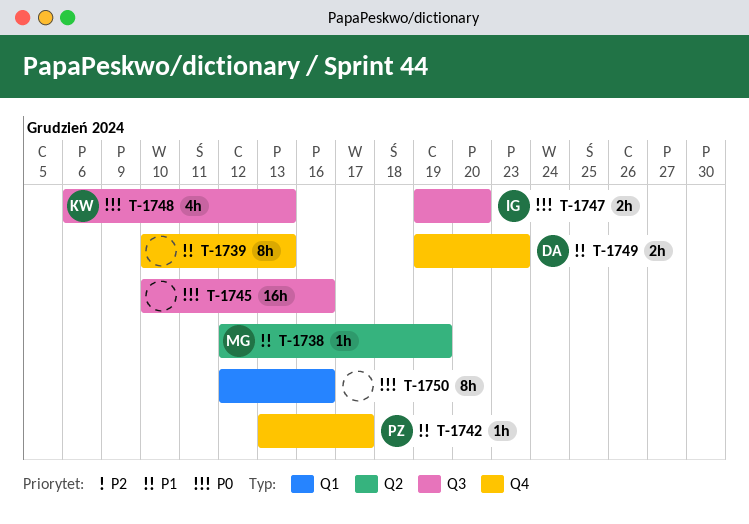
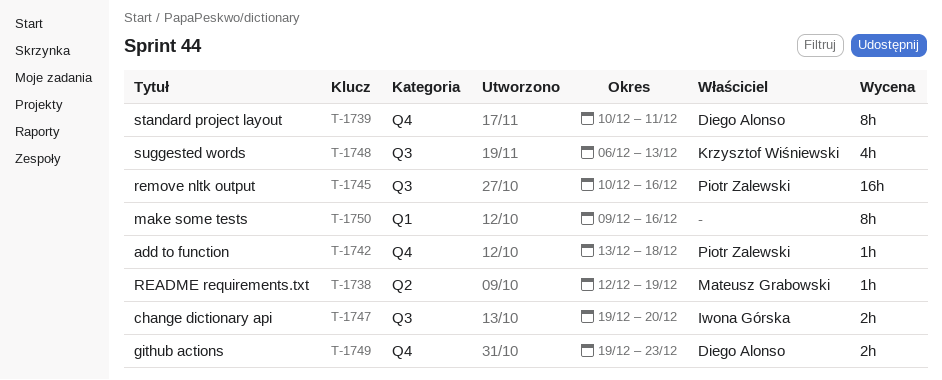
T-1739, owner: none -> Diego Alonso
T-1739, due: Dec 13 -> Dec 11
T-1742, due: Dec 17 -> Dec 18
T-1745, owner: none -> Piotr Zalewski
T-1750, start: Dec 12 -> Dec 9

